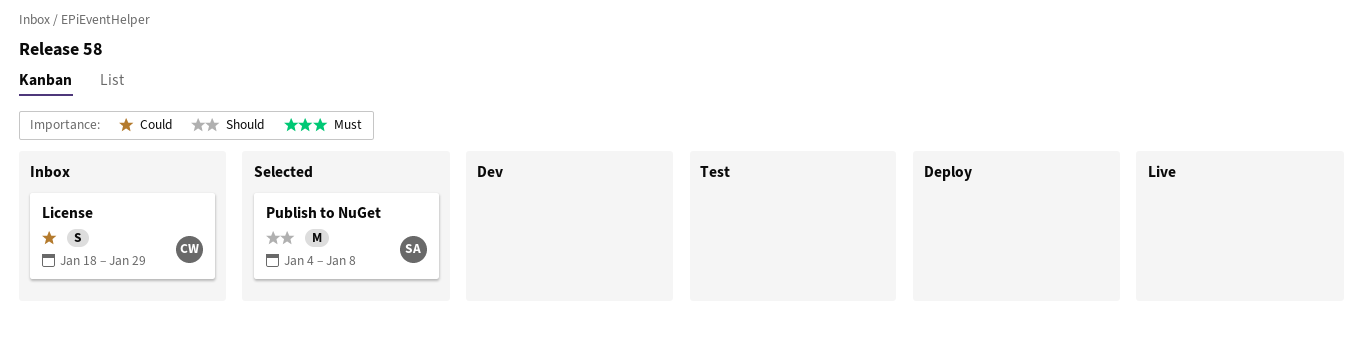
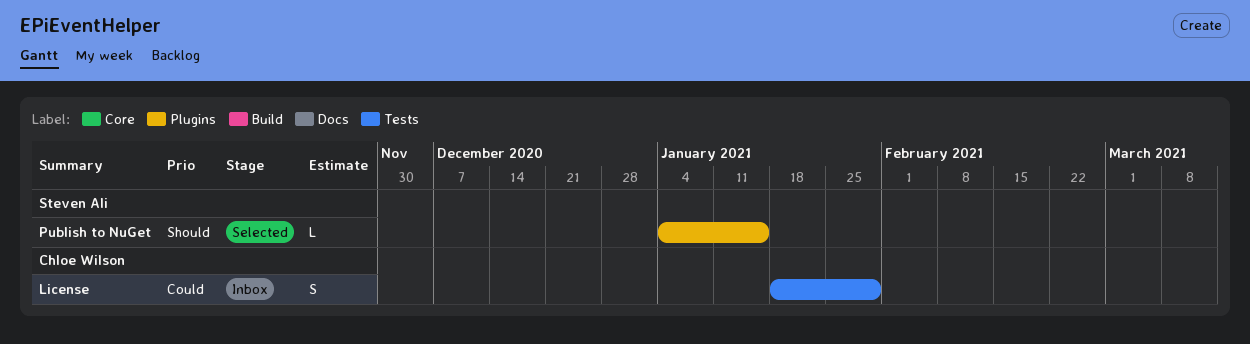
Publish to NuGet, estimate: M -> L
Publish to NuGet, due: Jan 8 -> Jan 15

